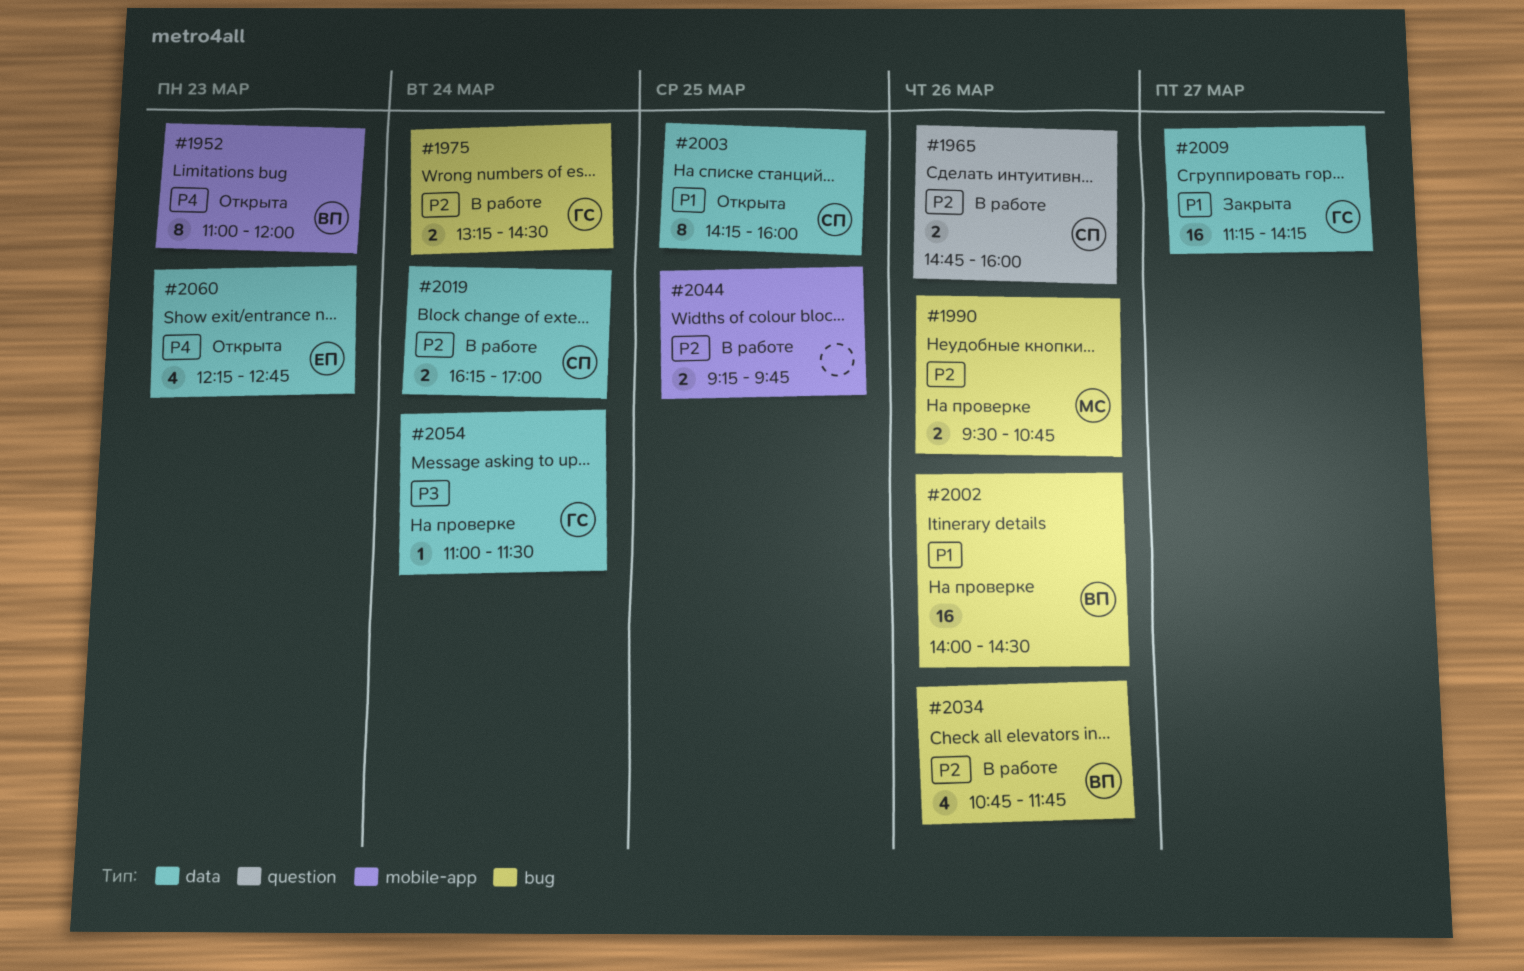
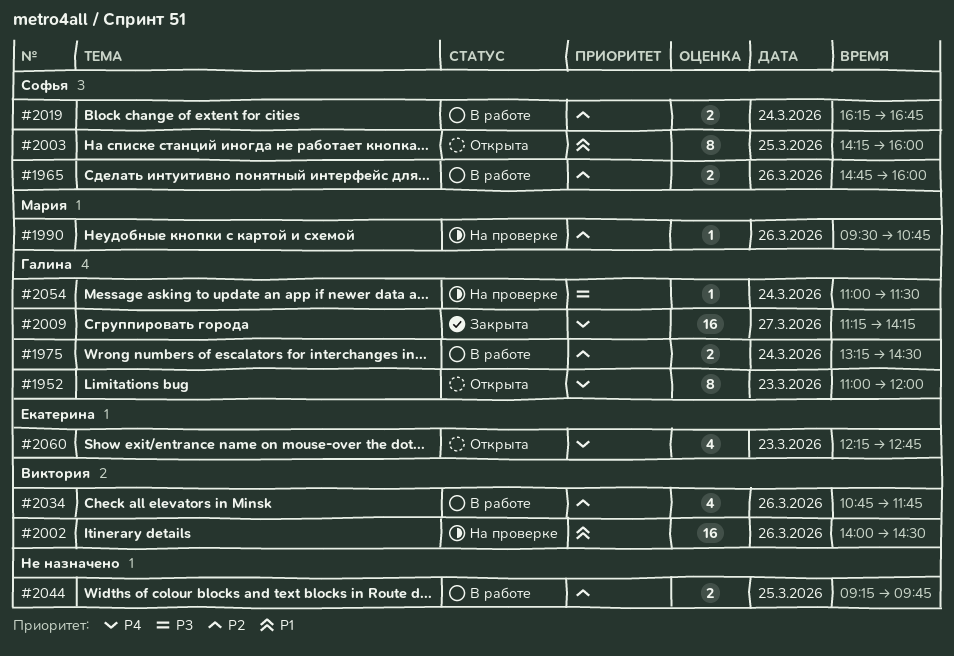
#1952, owner: Виктория -> Галина
#1990, estimate: 2 -> 1
#2009, priority: P1 -> P4
#2019, ends: 17:00 -> 16:45

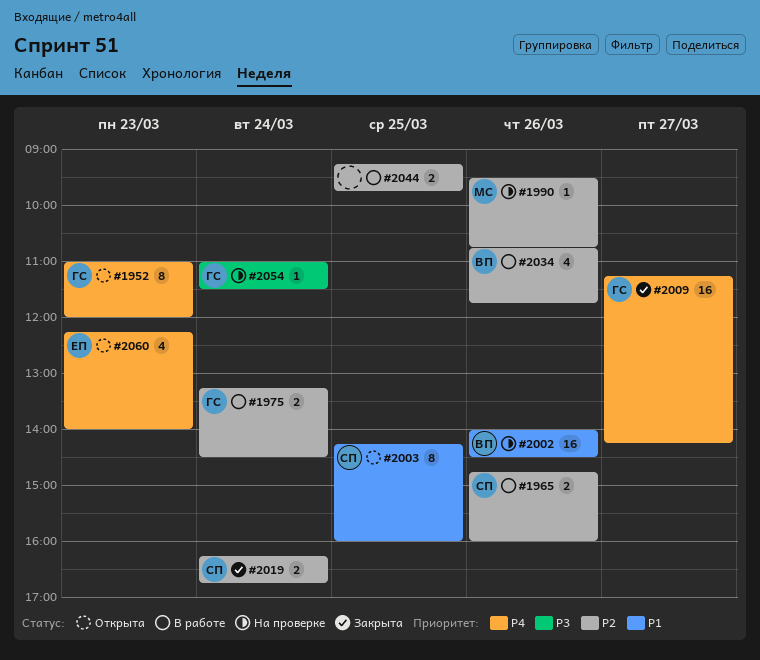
#2019, status: В работе -> Закрыта
#2060, ends: 12:45 -> 14:00

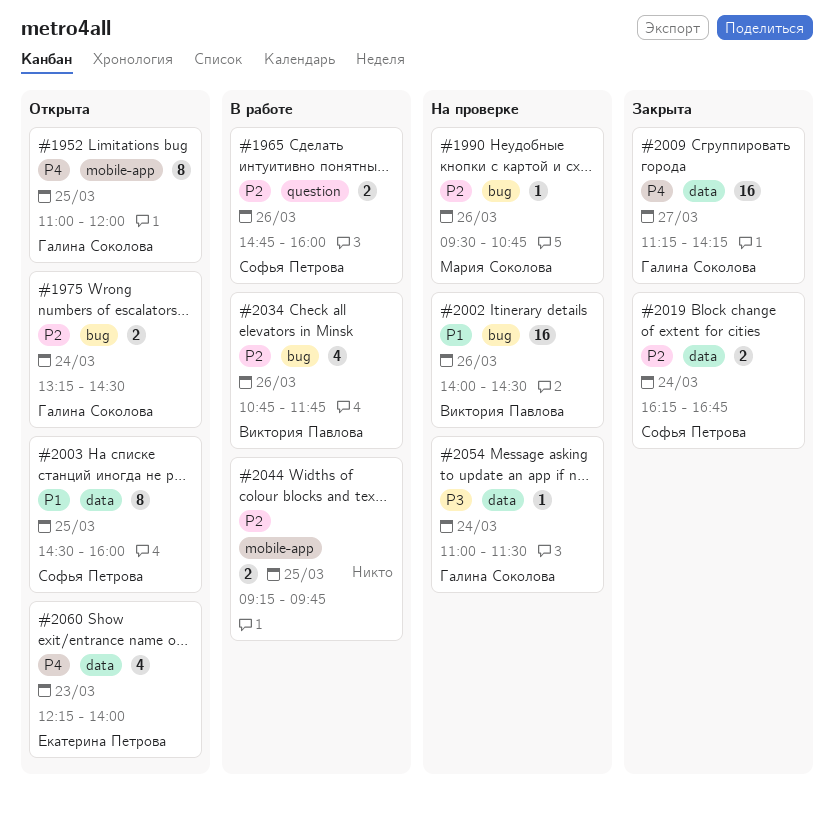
#1952, day: Mar 23 -> Mar 25
#1975, status: В работе -> Открыта
#2003, begins: 14:15 -> 14:30

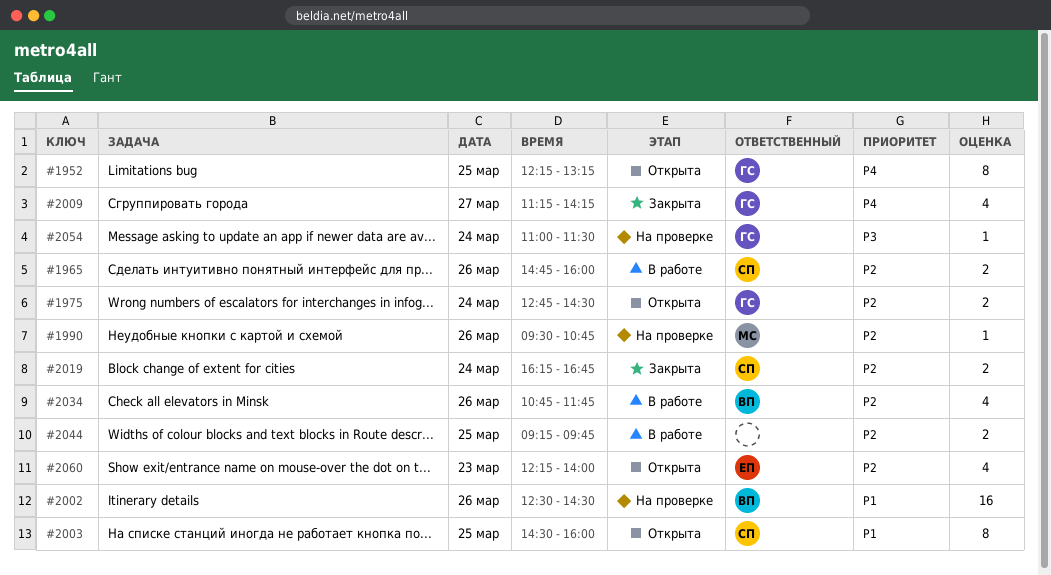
#1952, begins: 11:00 -> 12:15
#1952, ends: 12:00 -> 13:15
#1975, begins: 13:15 -> 12:45
#2002, begins: 14:00 -> 12:30
#2009, estimate: 16 -> 4
#2060, priority: P4 -> P2

